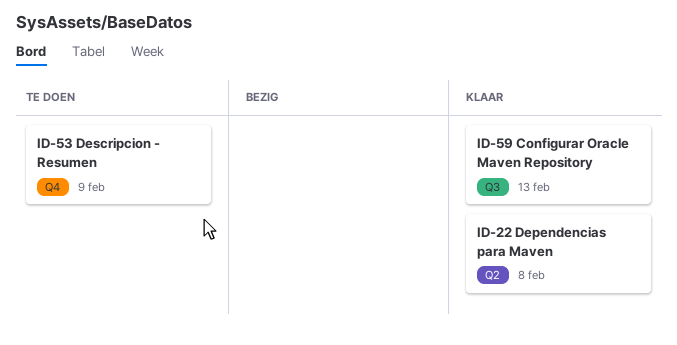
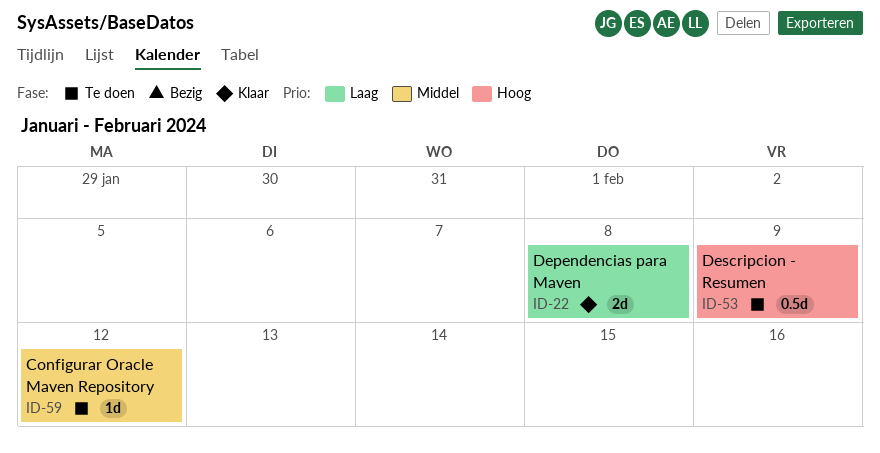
ID-59, status: Klaar -> Te doen
ID-59, due: Feb 13 -> Feb 12

